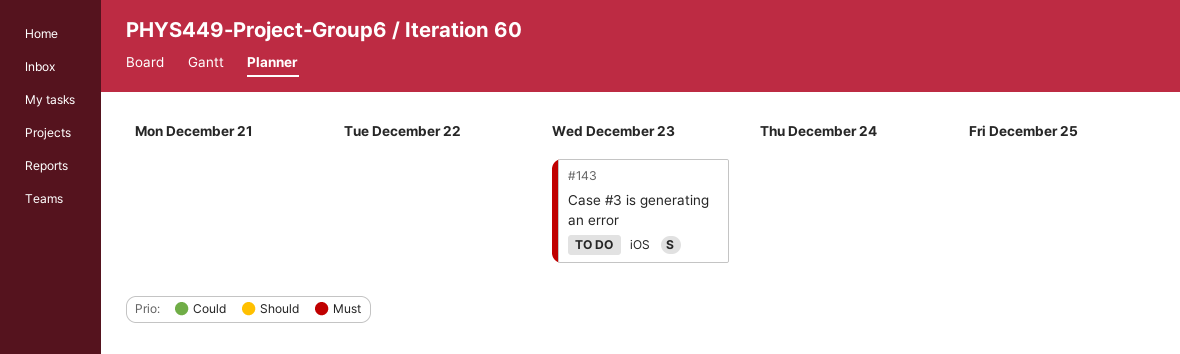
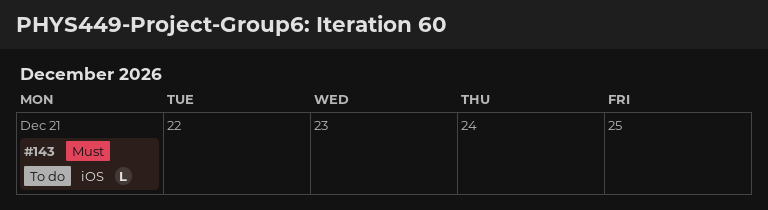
#143, estimate: S -> L
#143, due: Dec 23 -> Dec 21

